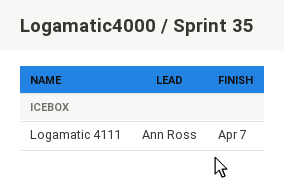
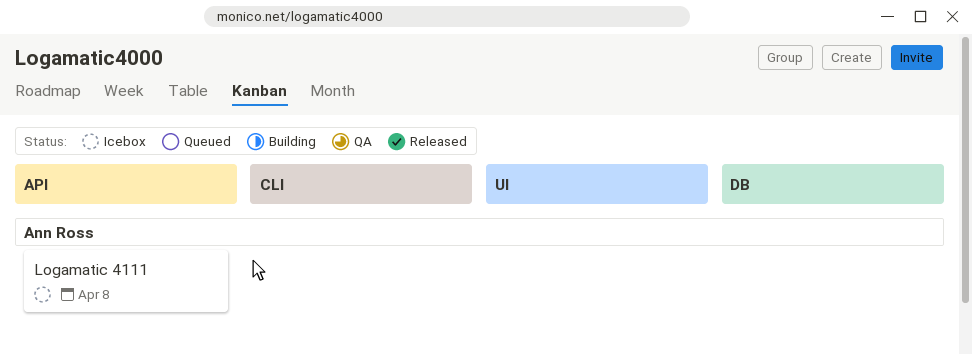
Logamatic 4111, due: Apr 7 -> Apr 8

